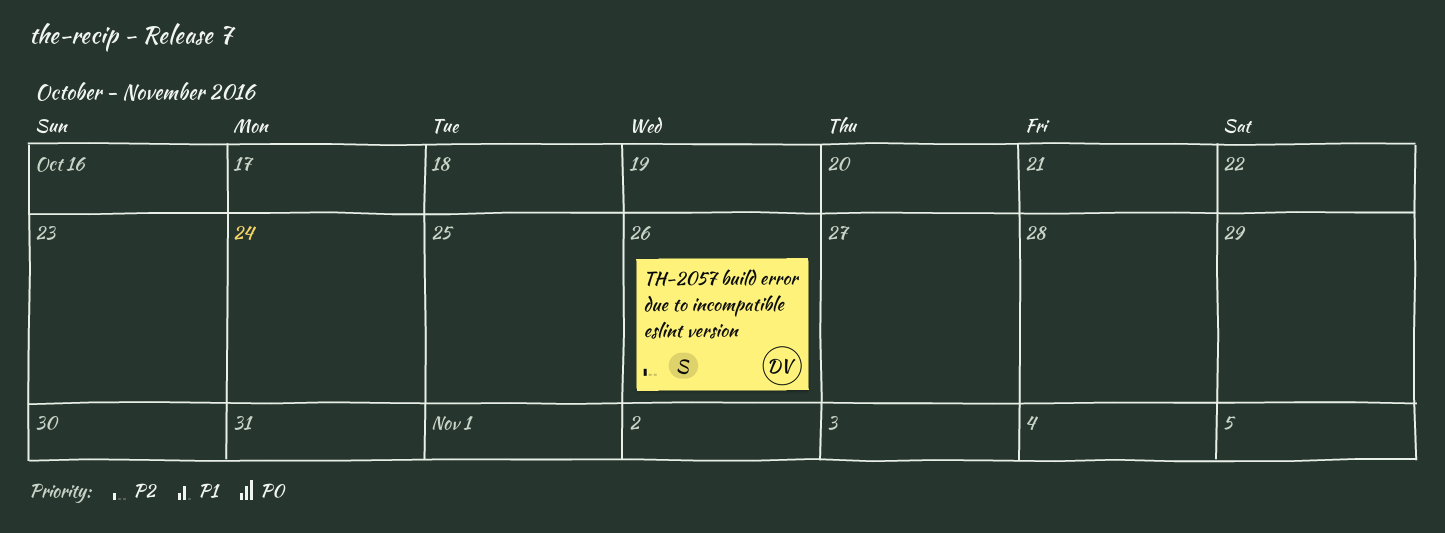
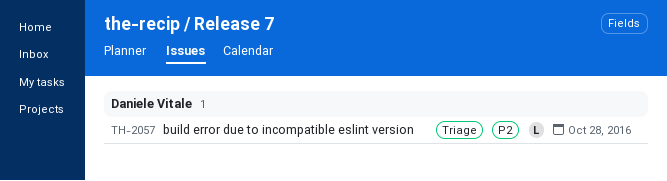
TH-2057, estimate: S -> L
TH-2057, due: Oct 26 -> Oct 28

